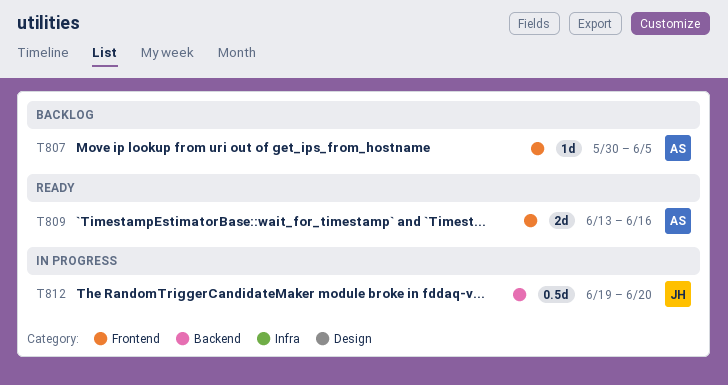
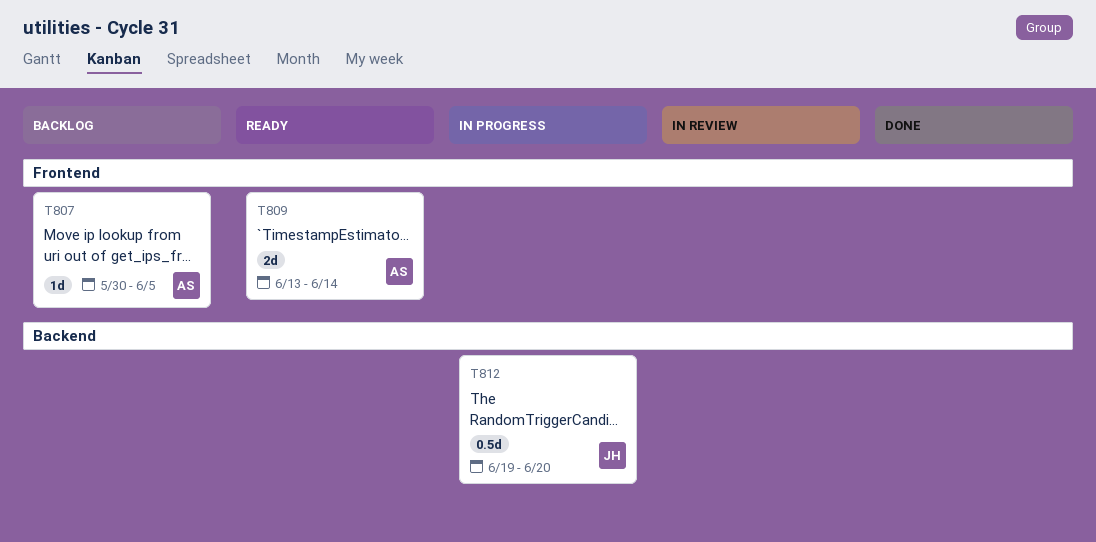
T809, due: Jun 16 -> Jun 14

